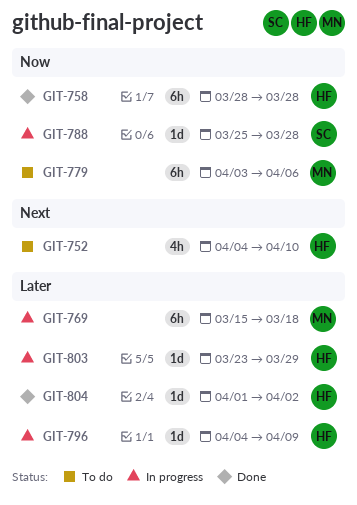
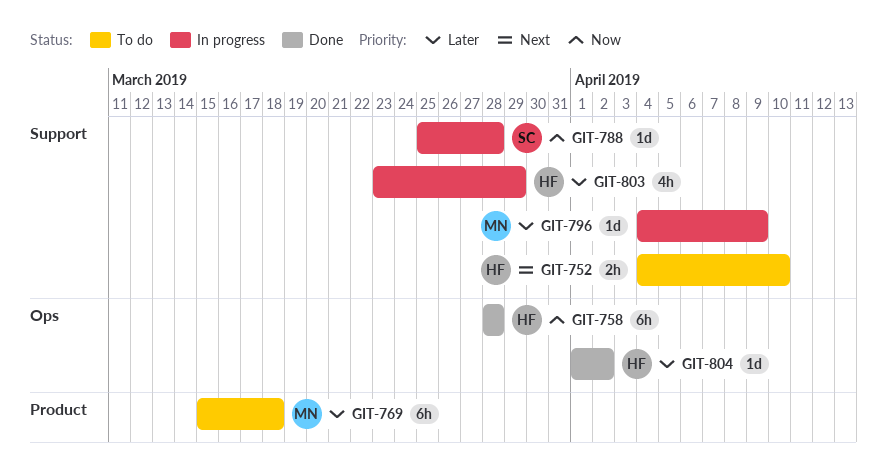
GIT-752, estimate: 4h -> 2h
GIT-769, status: In progress -> To do
GIT-779: present -> none
GIT-796, owner: HF -> MN
GIT-803, estimate: 1d -> 4h

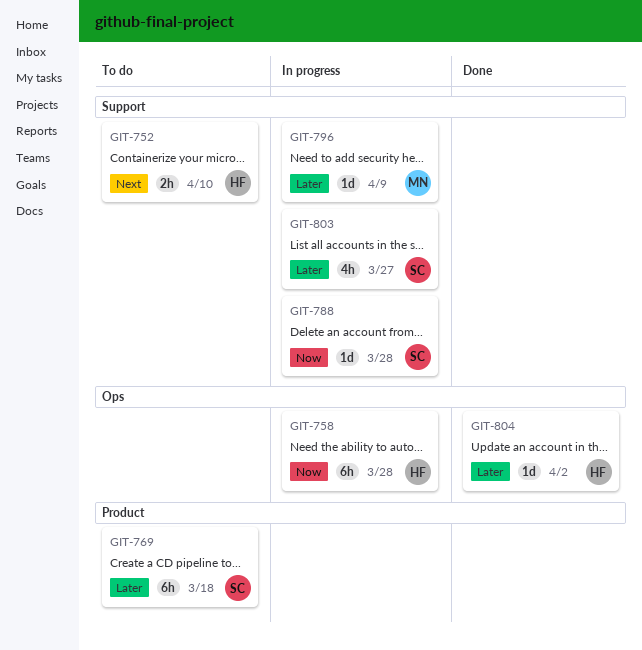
GIT-758, status: Done -> In progress
GIT-769, owner: MN -> SC
GIT-803, owner: HF -> SC
GIT-803, due: Mar 29 -> Mar 27

